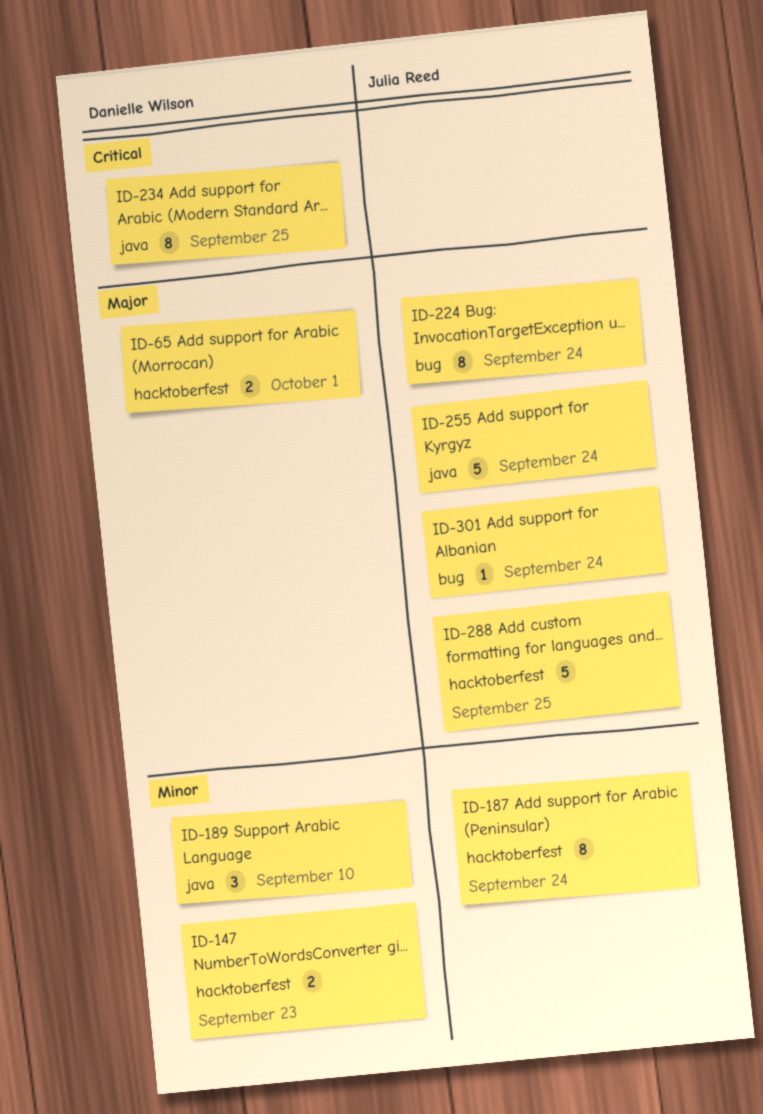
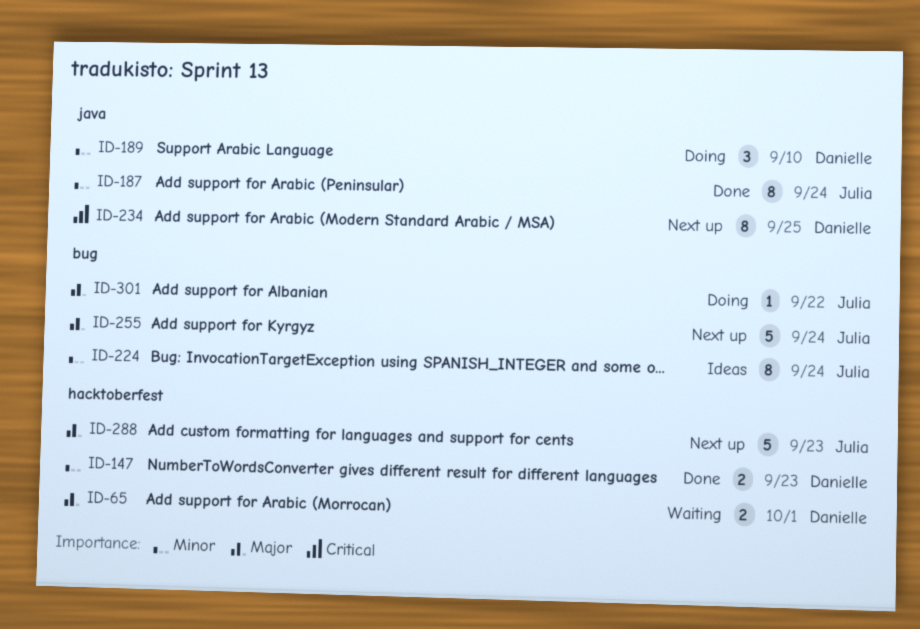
ID-187, label: hacktoberfest -> java
ID-224, priority: Major -> Minor
ID-255, label: java -> bug
ID-288, due: Sep 25 -> Sep 23
ID-301, due: Sep 24 -> Sep 22

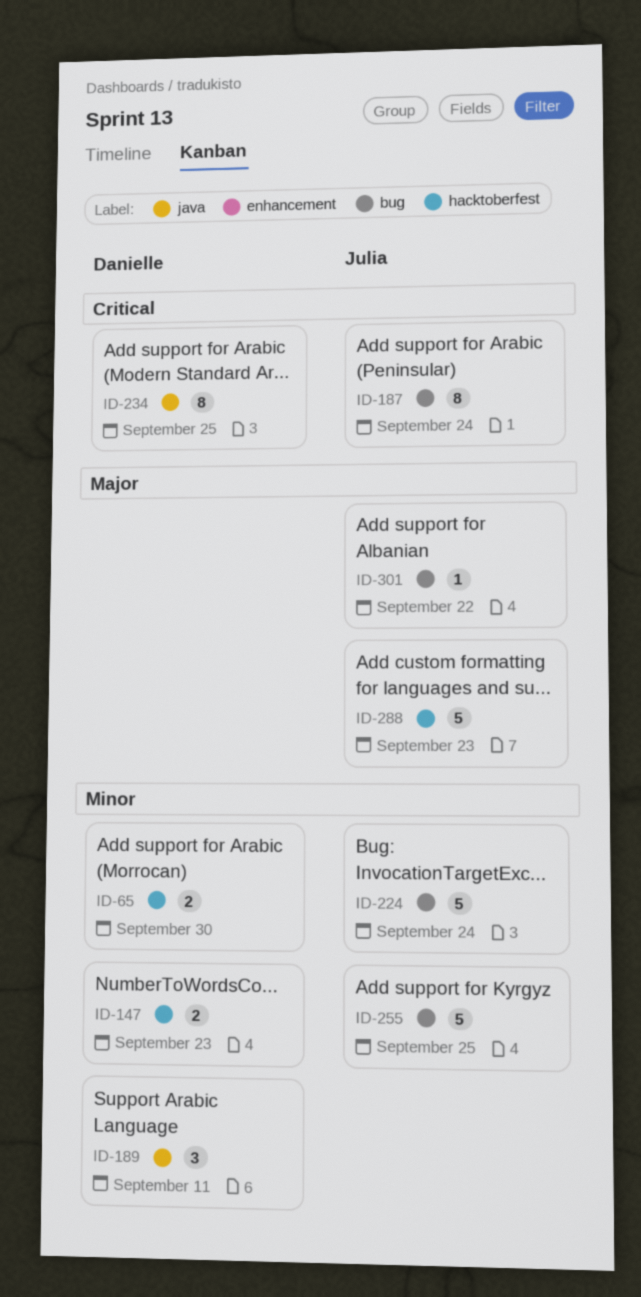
ID-65, priority: Major -> Minor
ID-65, due: Oct 1 -> Sep 30
ID-187, priority: Minor -> Critical
ID-187, label: java -> bug
ID-189, due: Sep 10 -> Sep 11
ID-224, estimate: 8 -> 5
ID-255, priority: Major -> Minor
ID-255, due: Sep 24 -> Sep 25

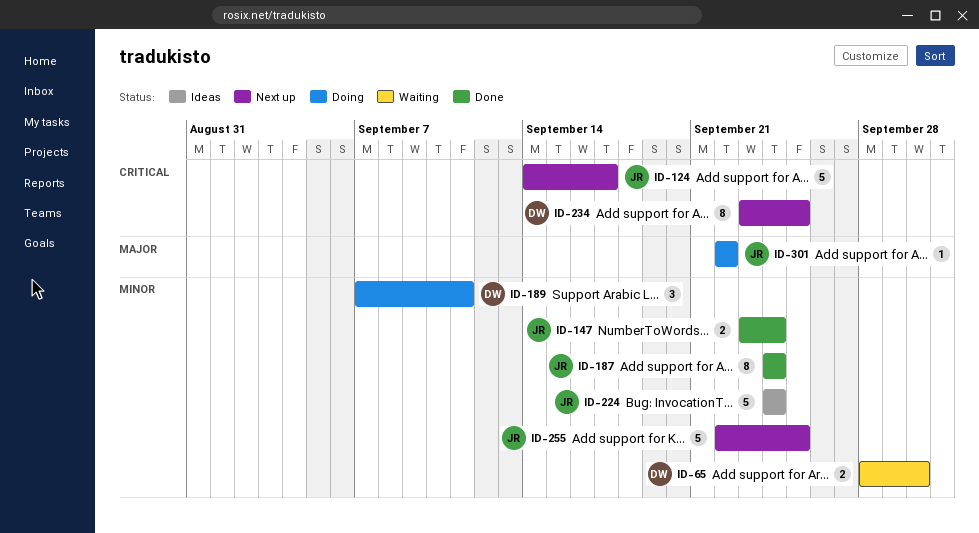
ID-124: none -> present
ID-147, owner: Danielle -> Julia
ID-147, due: Sep 23 -> Sep 24
ID-187, priority: Critical -> Minor
ID-288: present -> none

